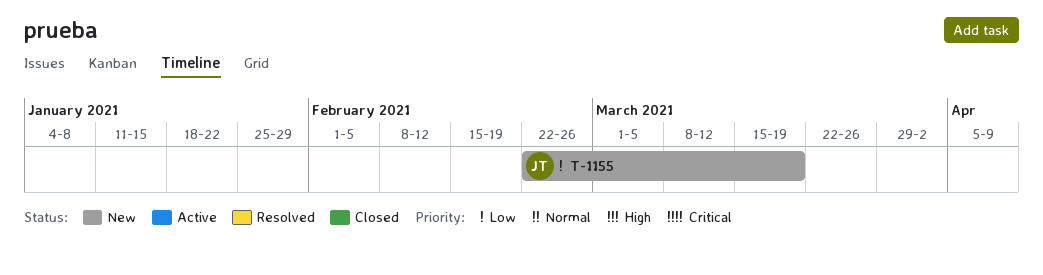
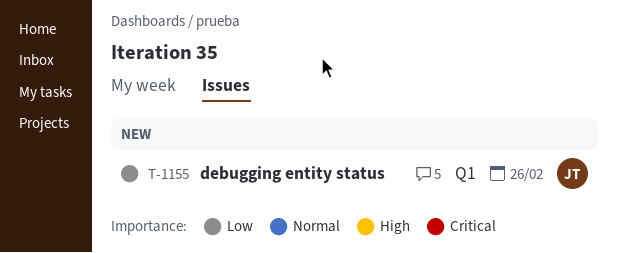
T-1155, due: Mar 19 -> Feb 26

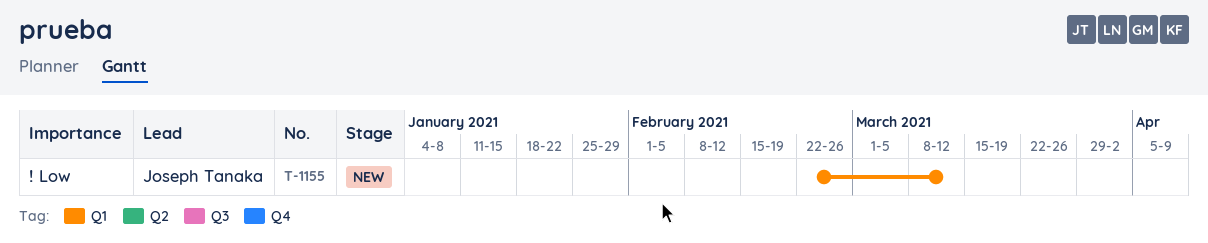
T-1155, due: Feb 26 -> Mar 12

